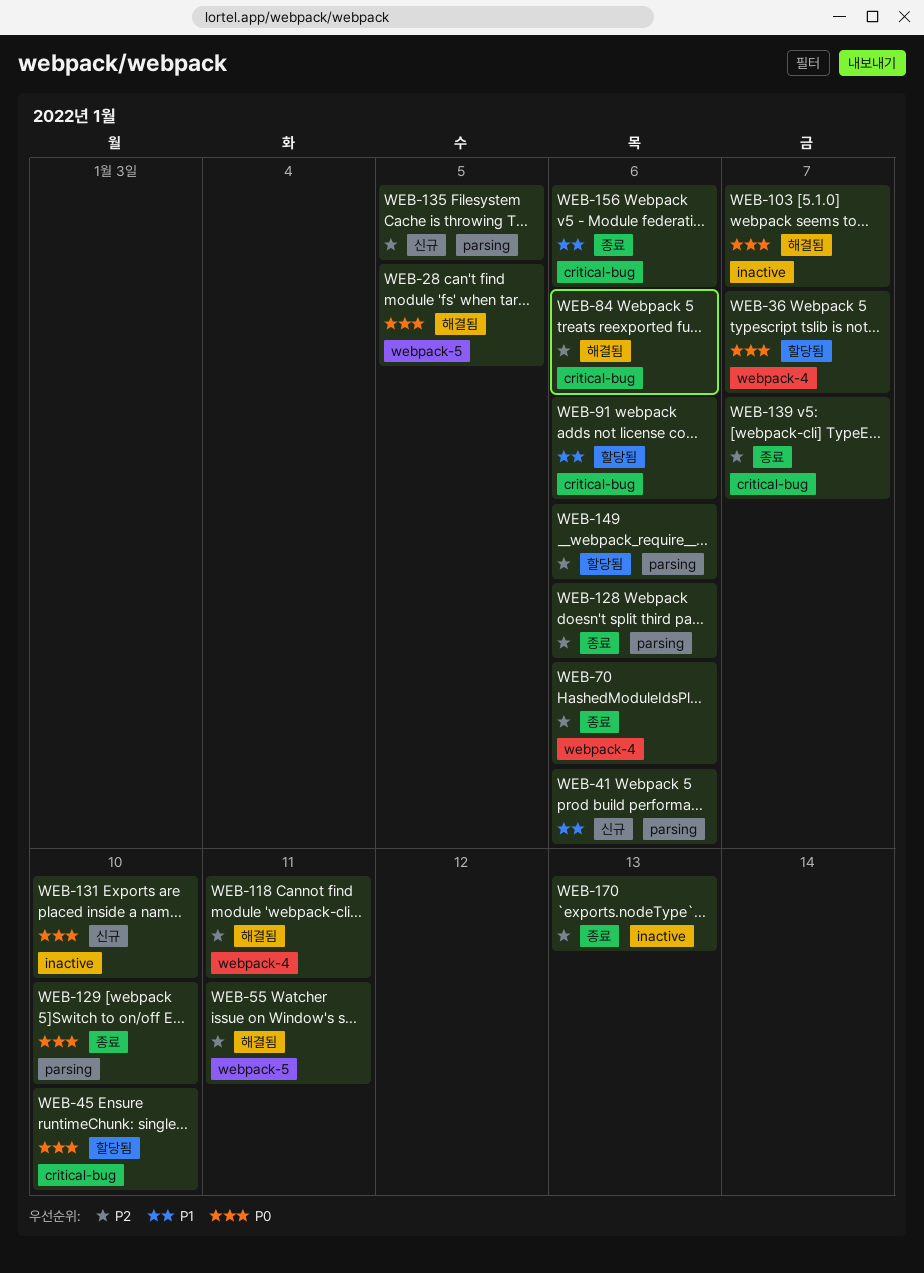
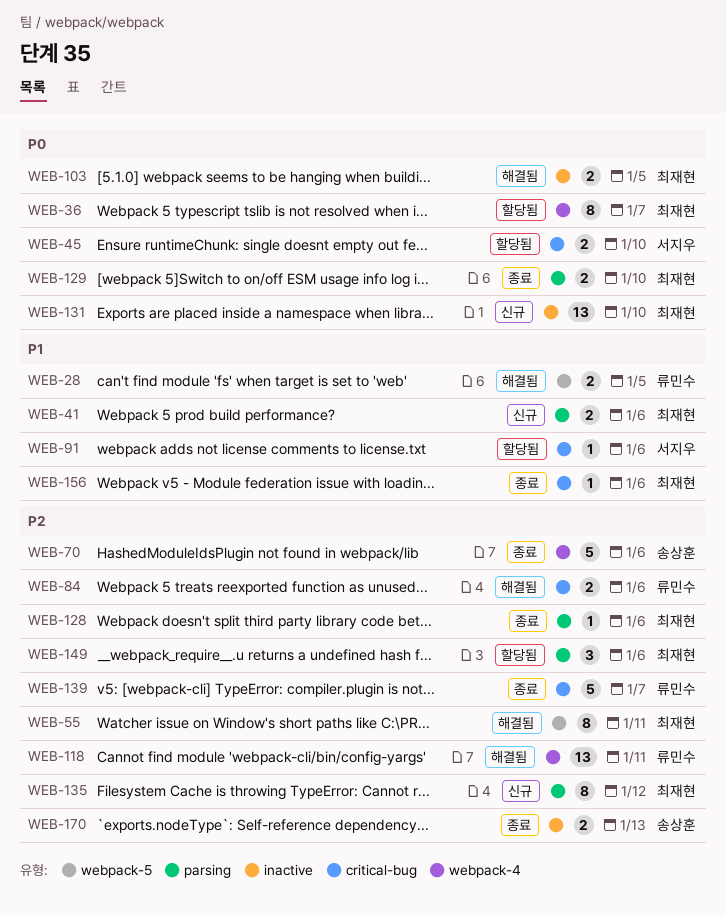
WEB-28, priority: P0 -> P1
WEB-103, due: Jan 7 -> Jan 5
WEB-135, due: Jan 5 -> Jan 12

